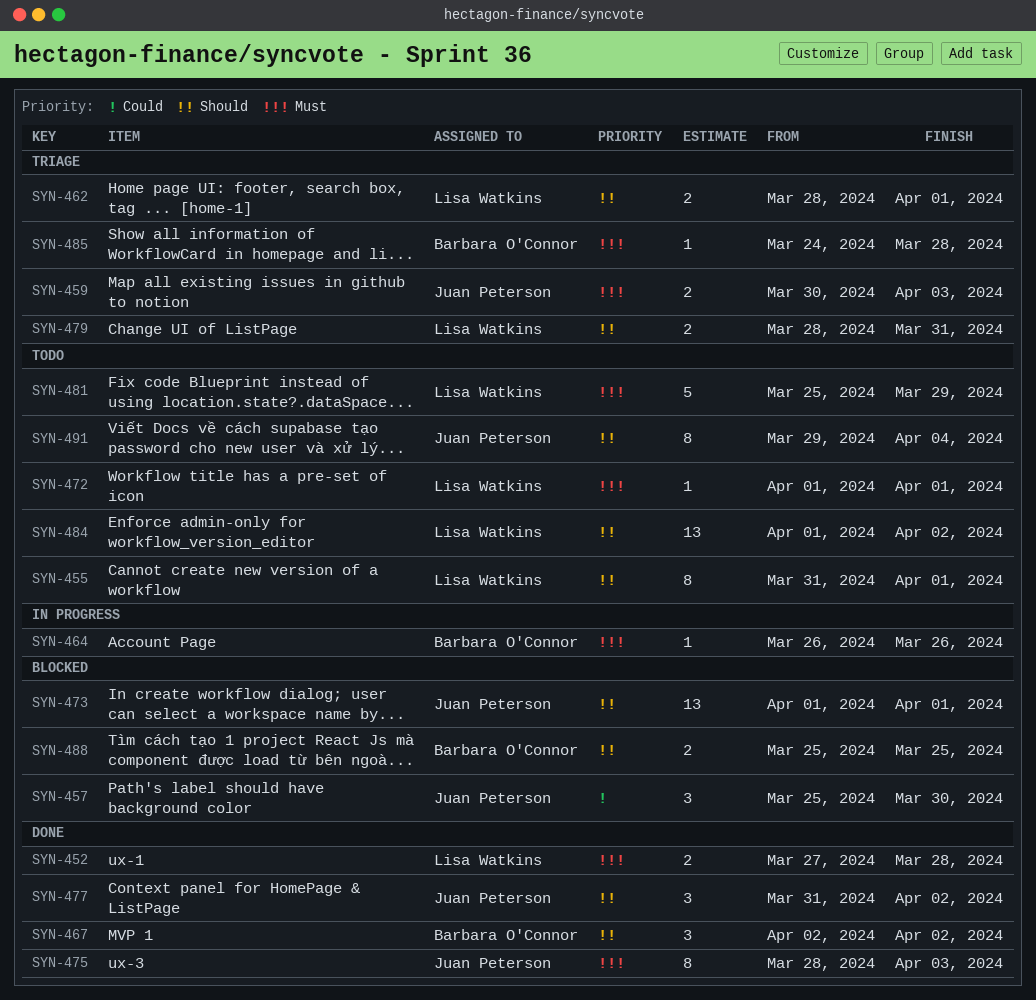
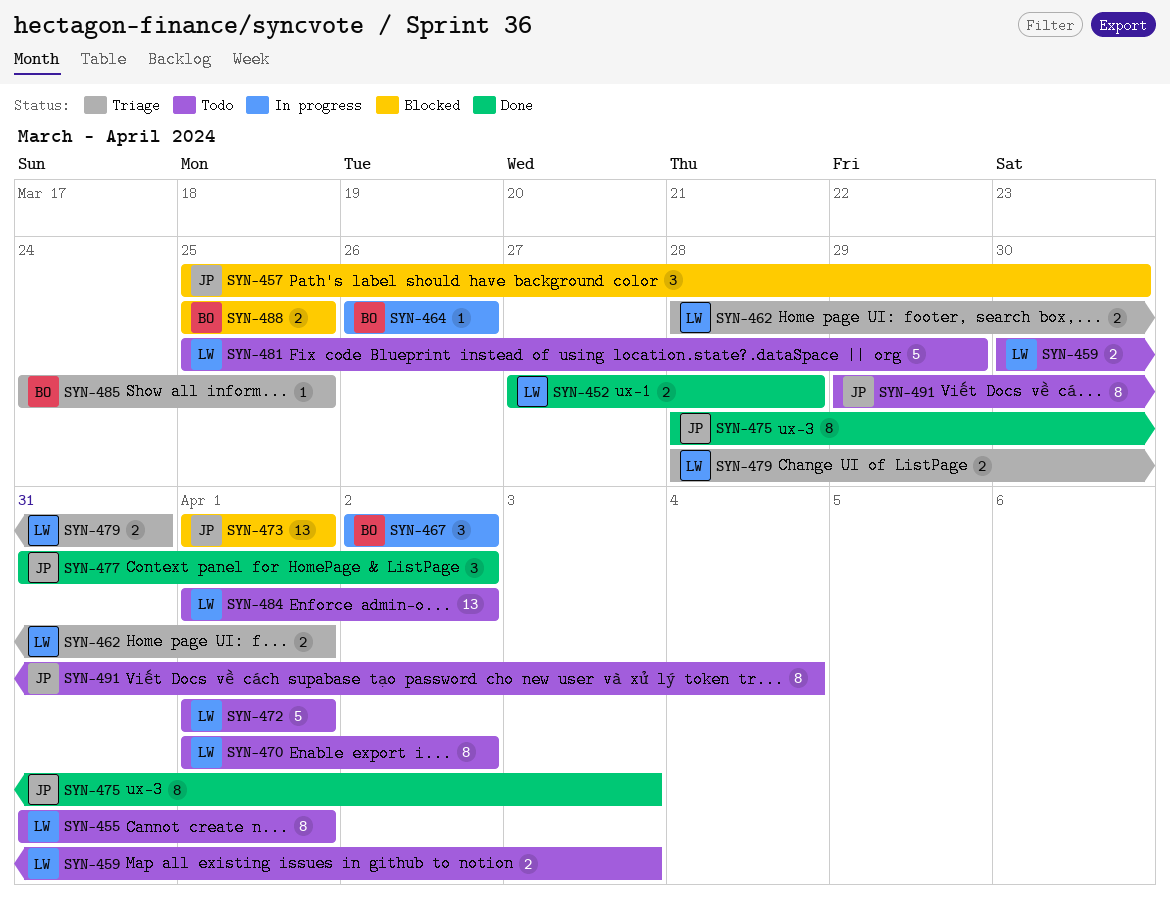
SYN-459, status: Triage -> Todo
SYN-459, owner: Juan Peterson -> Lisa Watkins
SYN-467, status: Done -> In progress
SYN-470: none -> present
SYN-472, estimate: 1 -> 5
SYN-485, due: Mar 28 -> Mar 25

